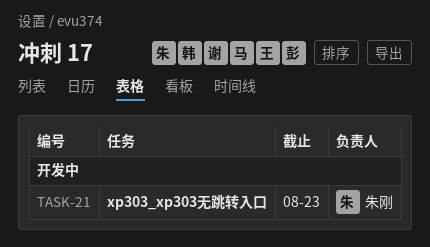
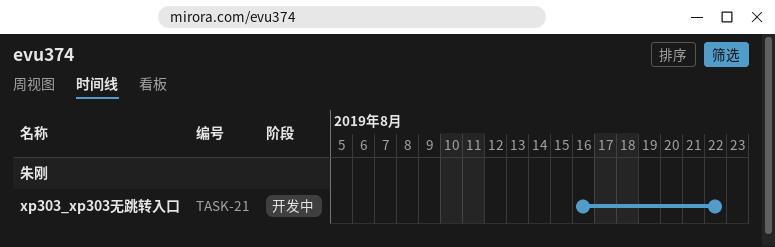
TASK-21, due: Aug 23 -> Aug 22

